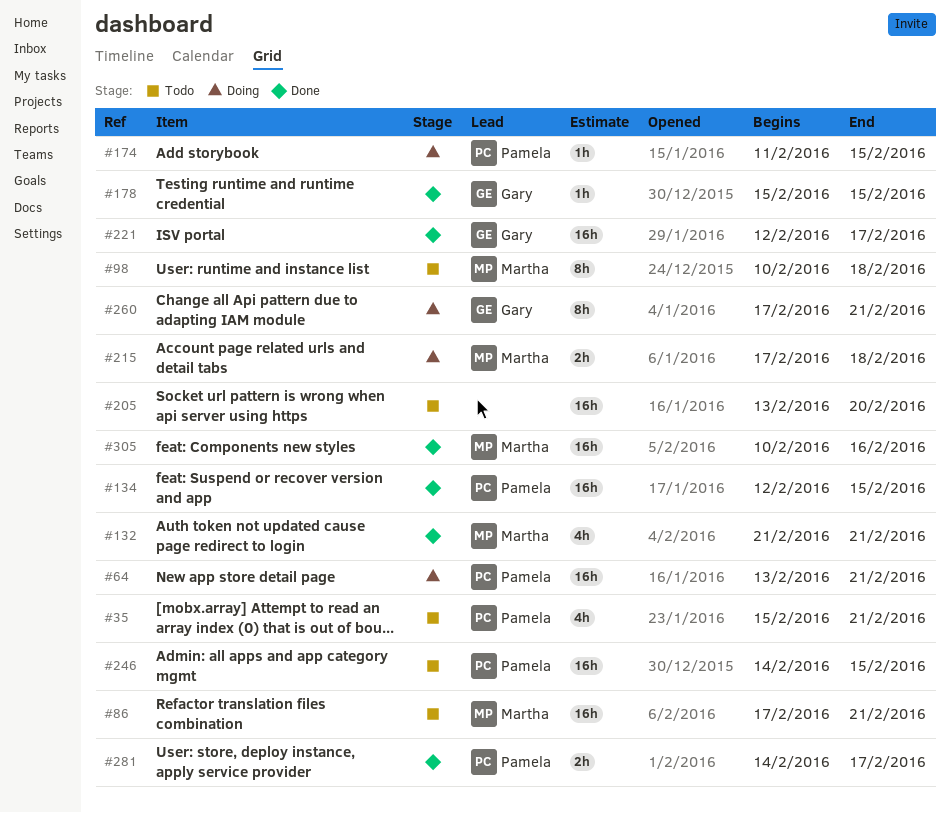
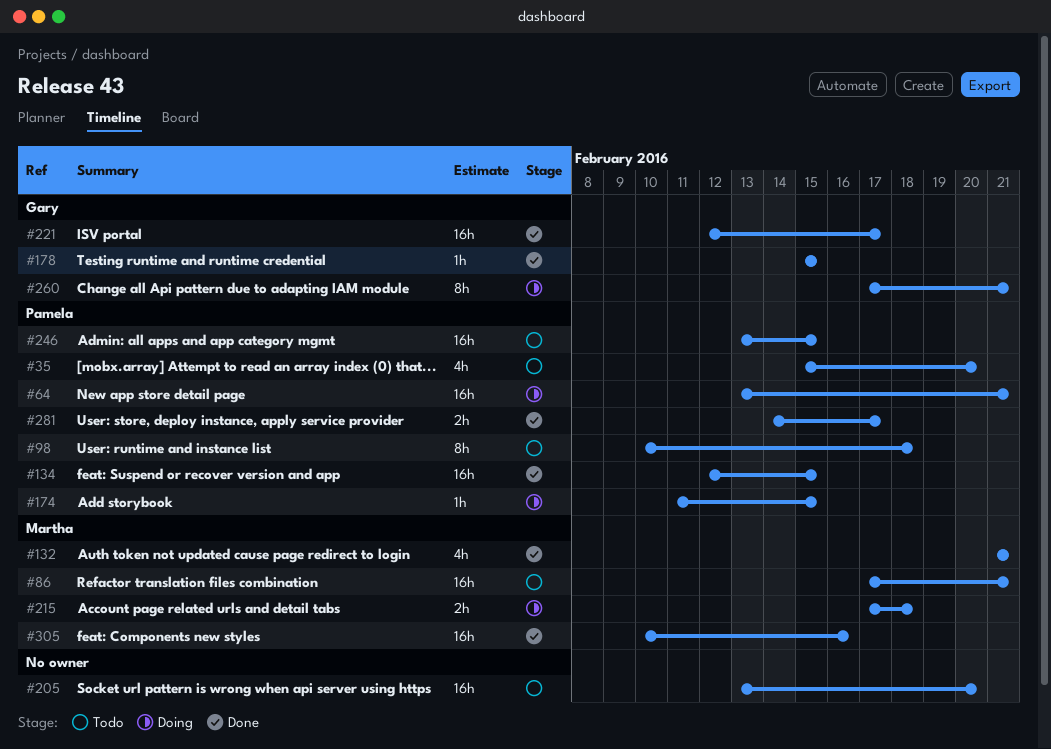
#35, due: Feb 21 -> Feb 20
#98, owner: Martha -> Pamela
#246, start: Feb 14 -> Feb 13

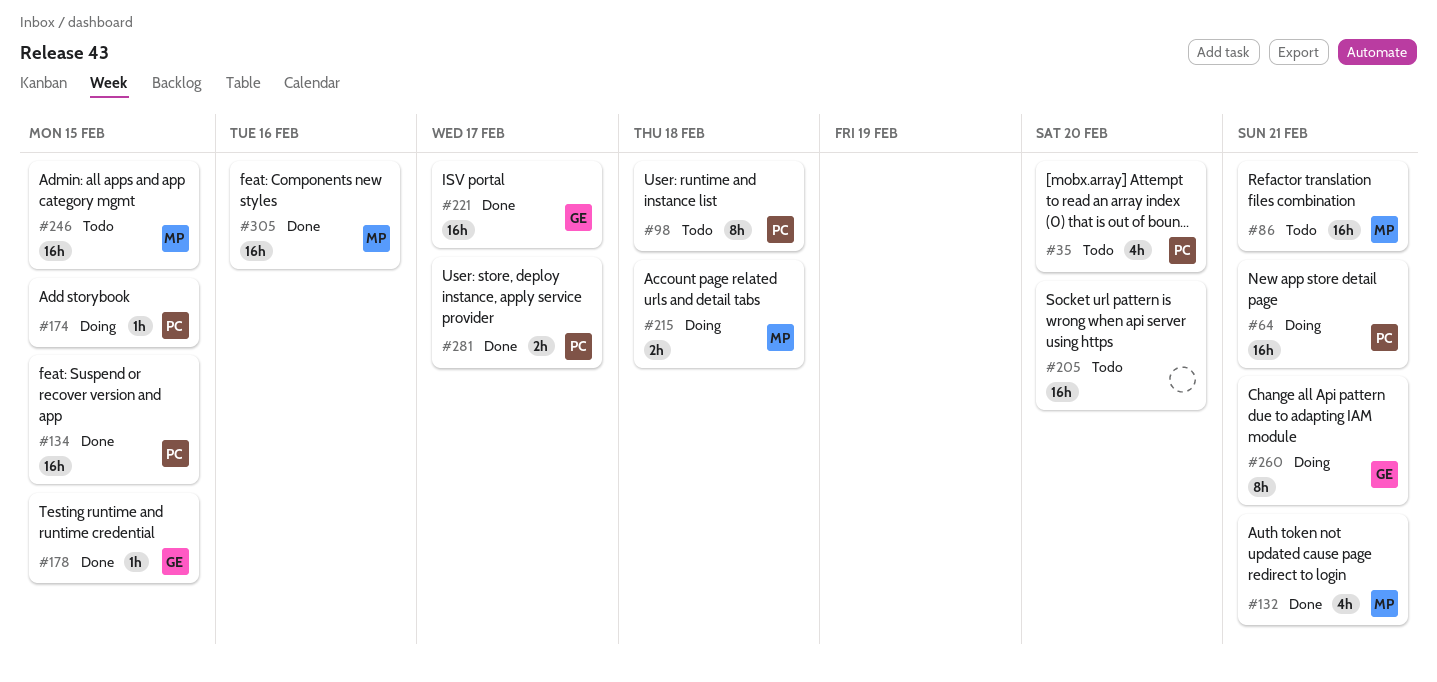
#246, owner: Pamela -> Martha

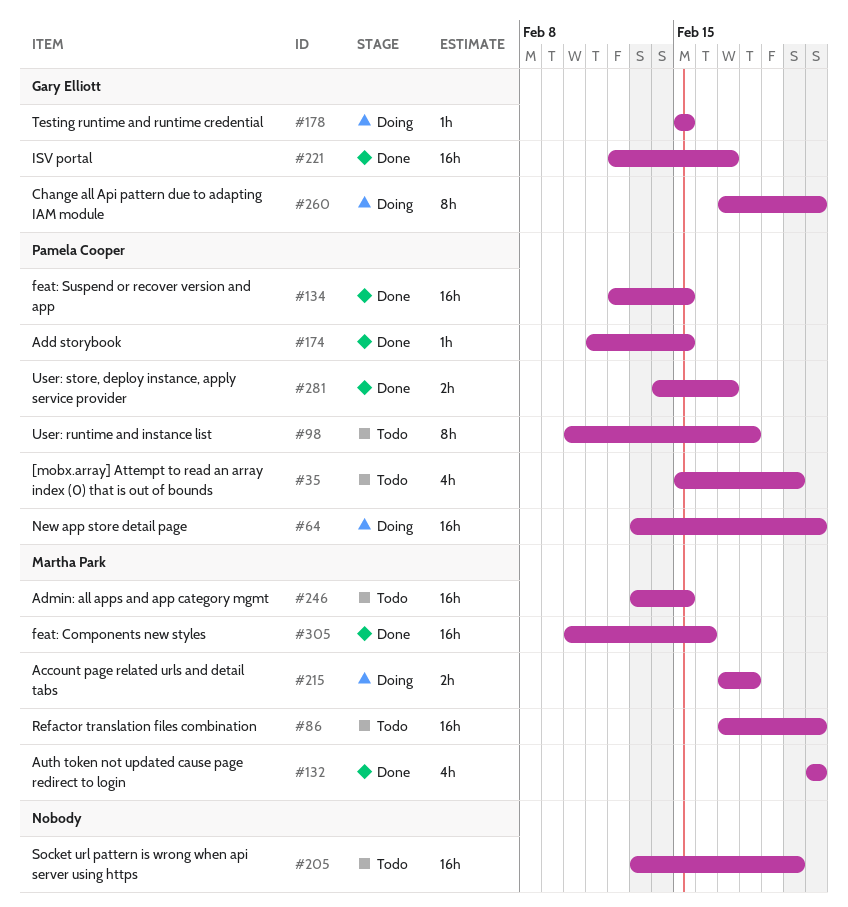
#174, status: Doing -> Done
#178, status: Done -> Doing

